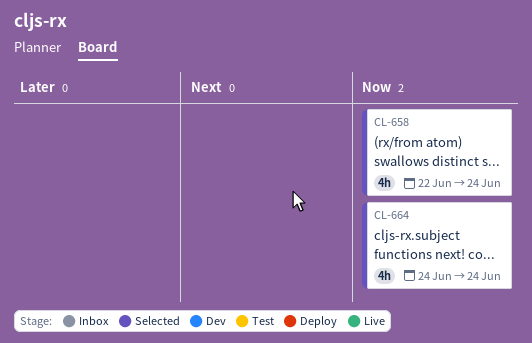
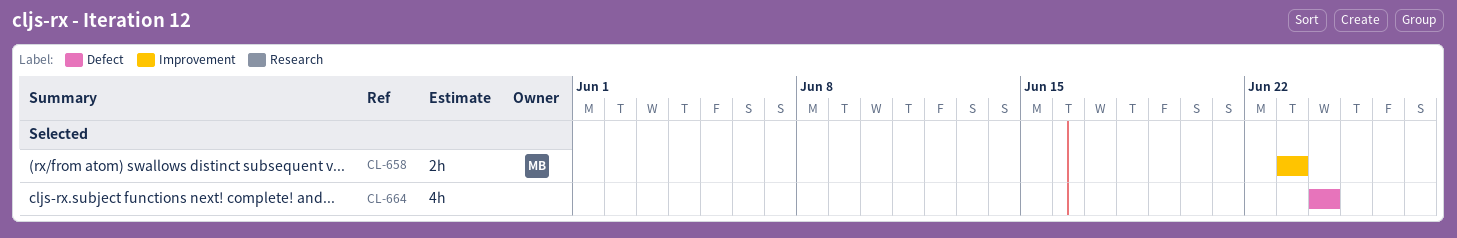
CL-658, estimate: 4h -> 2h
CL-658, start: Jun 22 -> Jun 23
CL-658, due: Jun 24 -> Jun 23

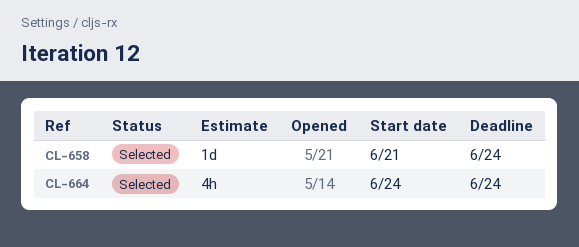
CL-658, estimate: 2h -> 1d
CL-658, start: Jun 23 -> Jun 21
CL-658, due: Jun 23 -> Jun 24

